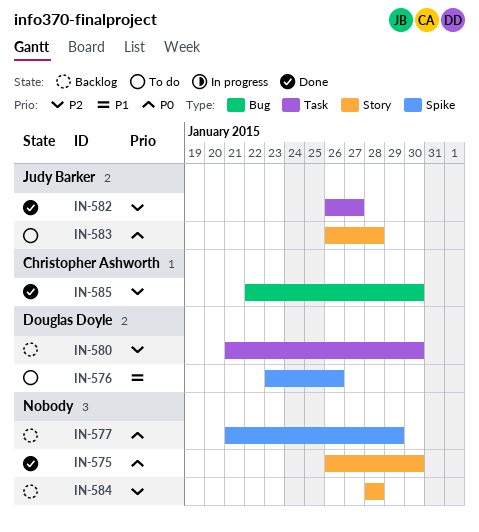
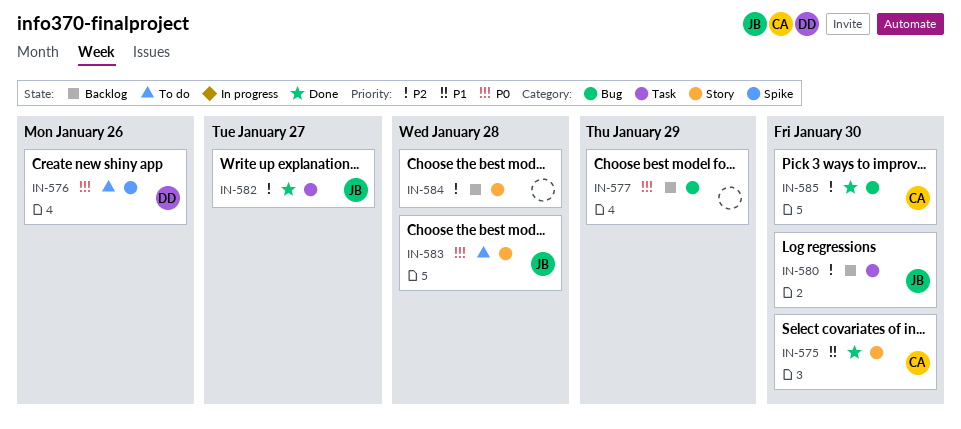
IN-575, owner: none -> Christopher Ashworth
IN-575, priority: P0 -> P1
IN-576, priority: P1 -> P0
IN-577, label: Spike -> Bug
IN-580, owner: Douglas Doyle -> Judy Barker

